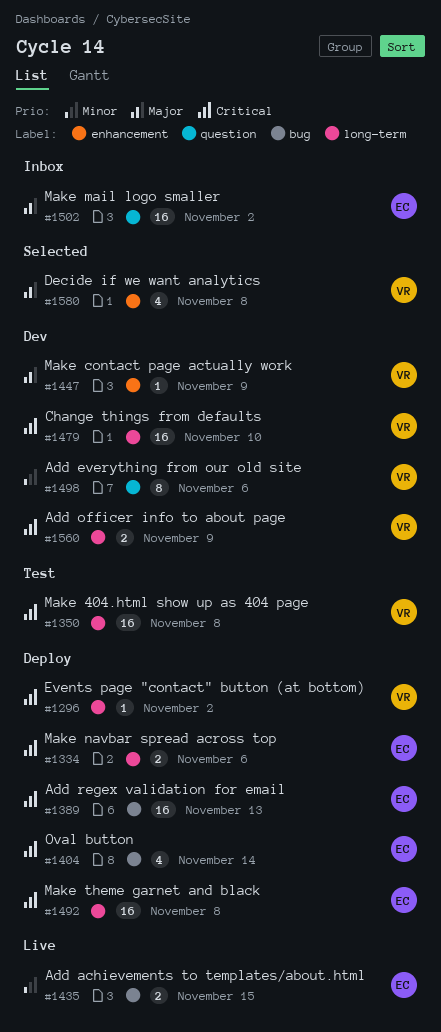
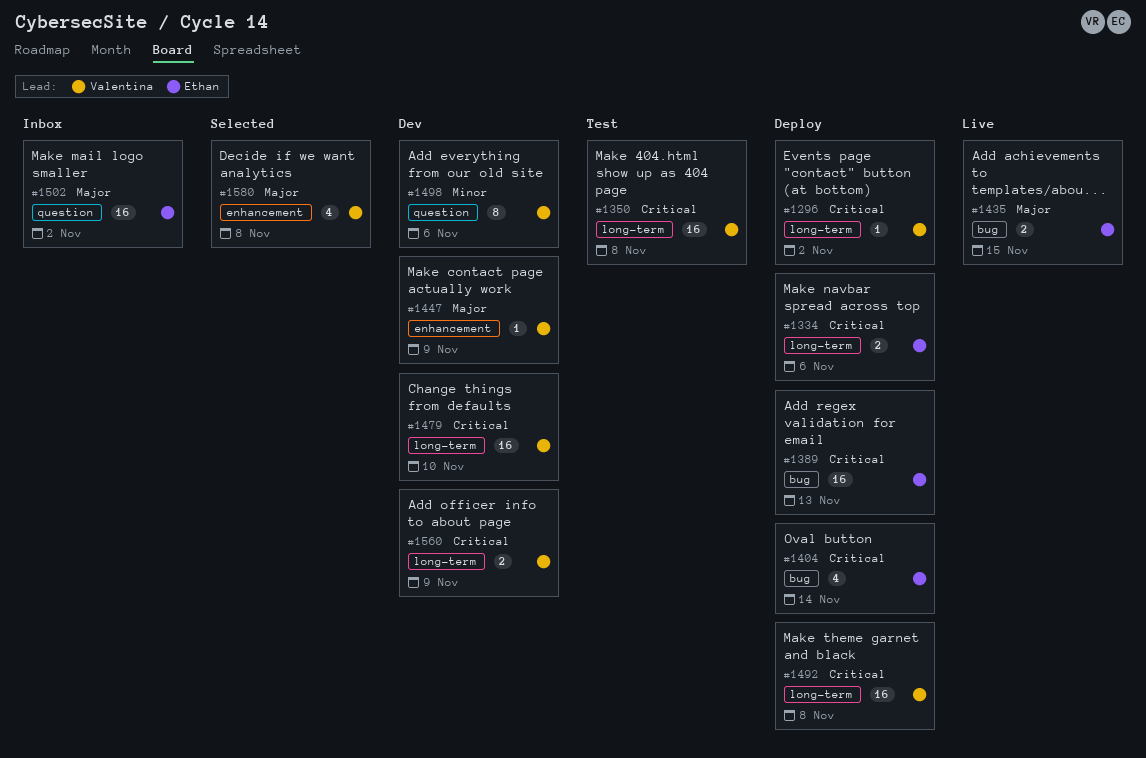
#1435, priority: Minor -> Major
#1492, owner: Ethan -> Valentina

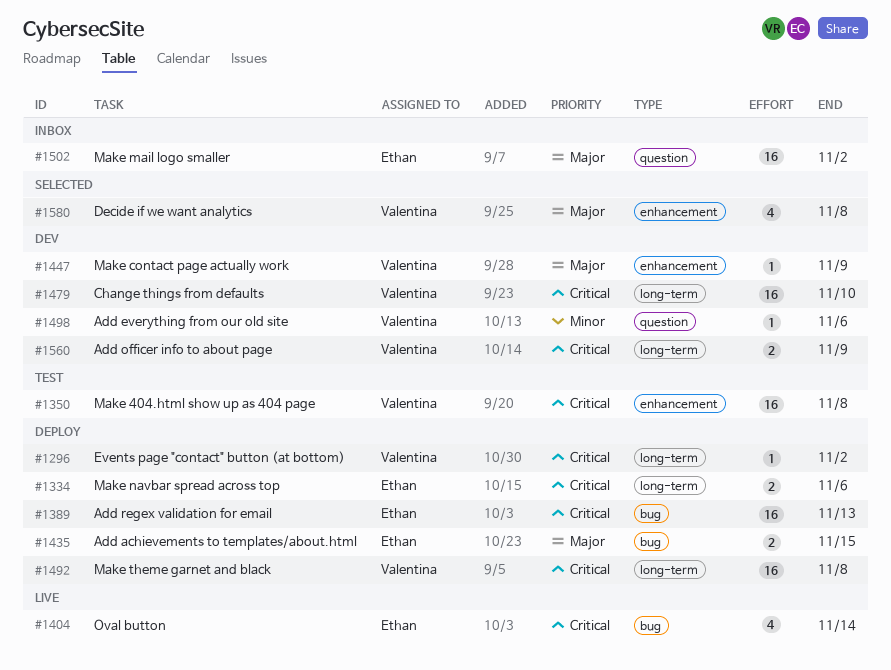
#1350, label: long-term -> enhancement
#1404, status: Deploy -> Live
#1435, status: Live -> Deploy
#1498, estimate: 8 -> 1

